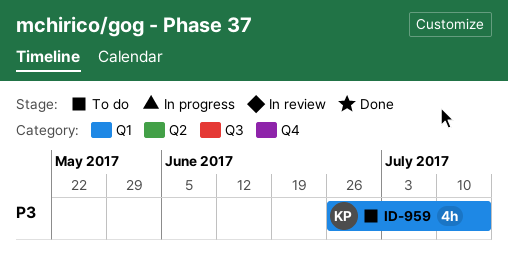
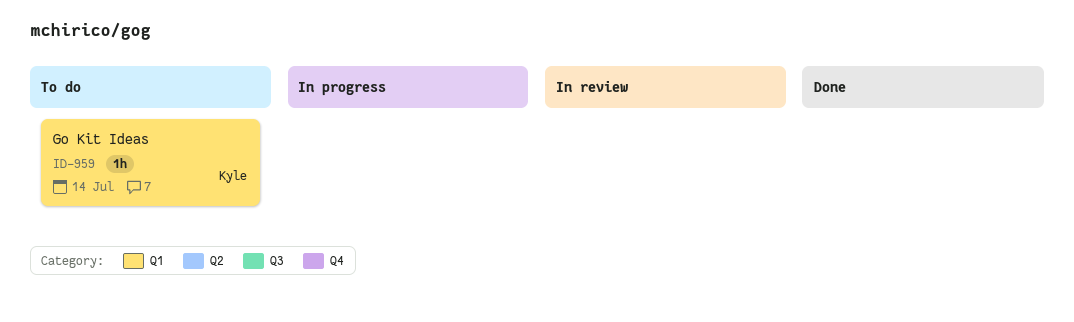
ID-959, estimate: 4h -> 1h

